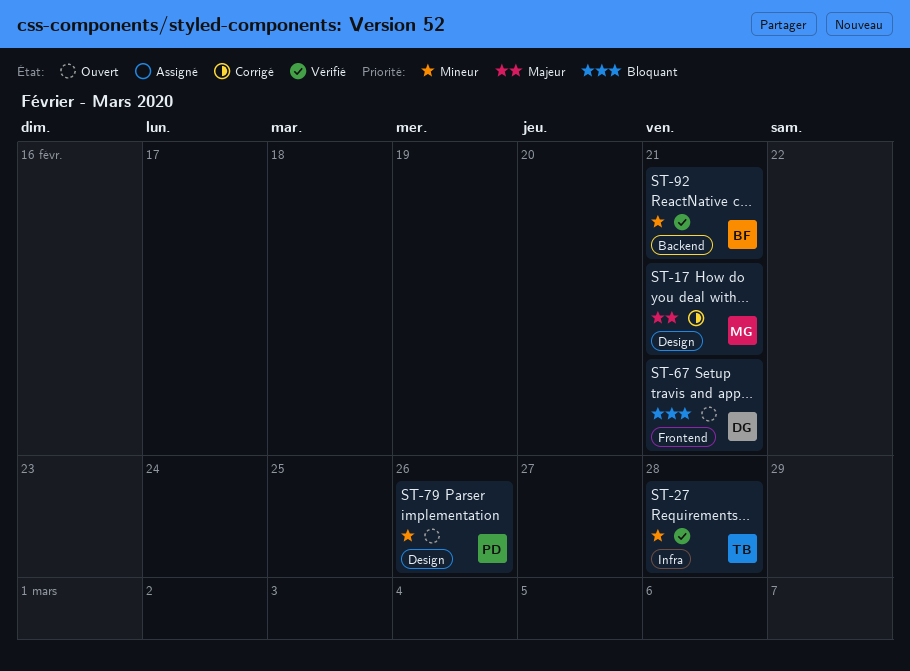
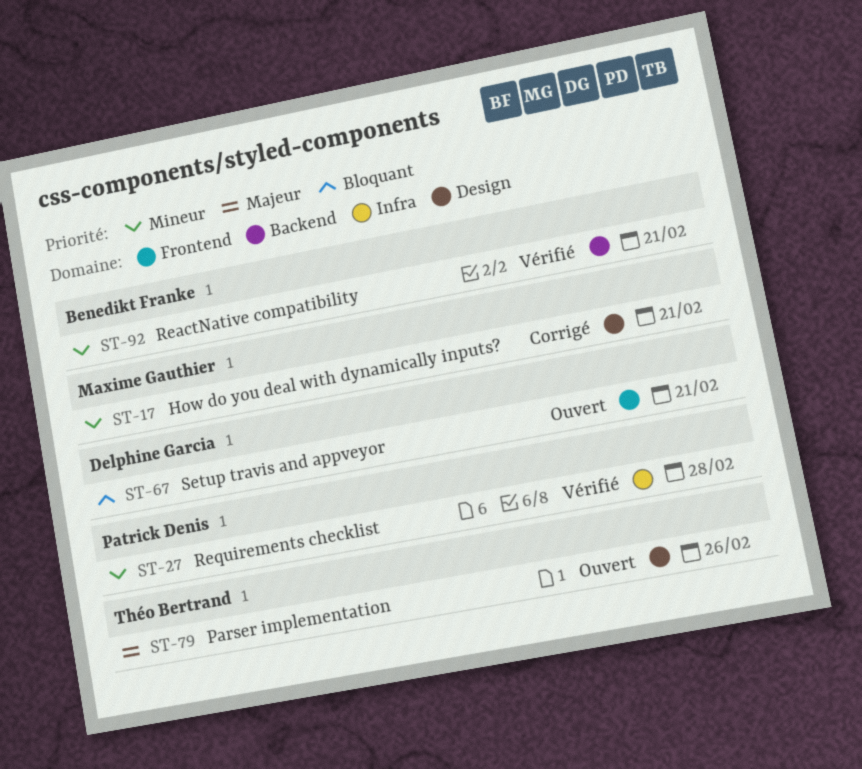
ST-17, priority: Majeur -> Mineur
ST-27, owner: Théo Bertrand -> Patrick Denis
ST-79, owner: Patrick Denis -> Théo Bertrand
ST-79, priority: Mineur -> Majeur

